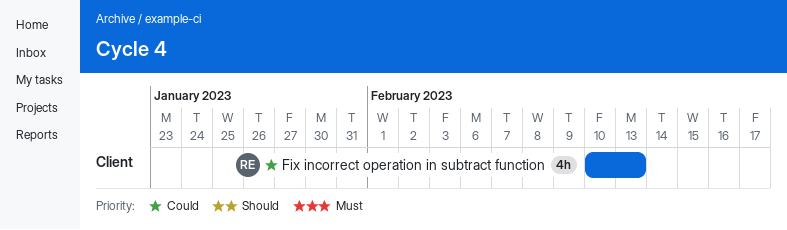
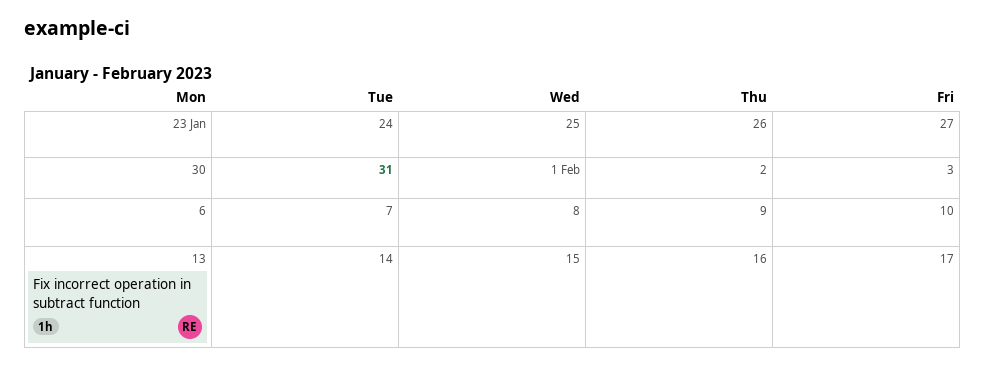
Fix incorrect operation in subtract function, estimate: 4h -> 1h

